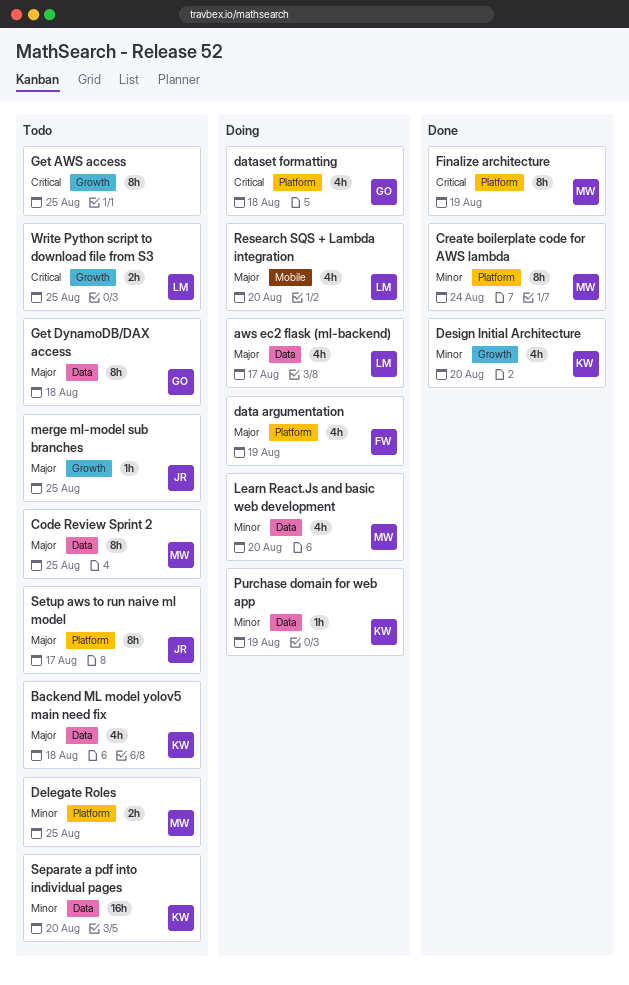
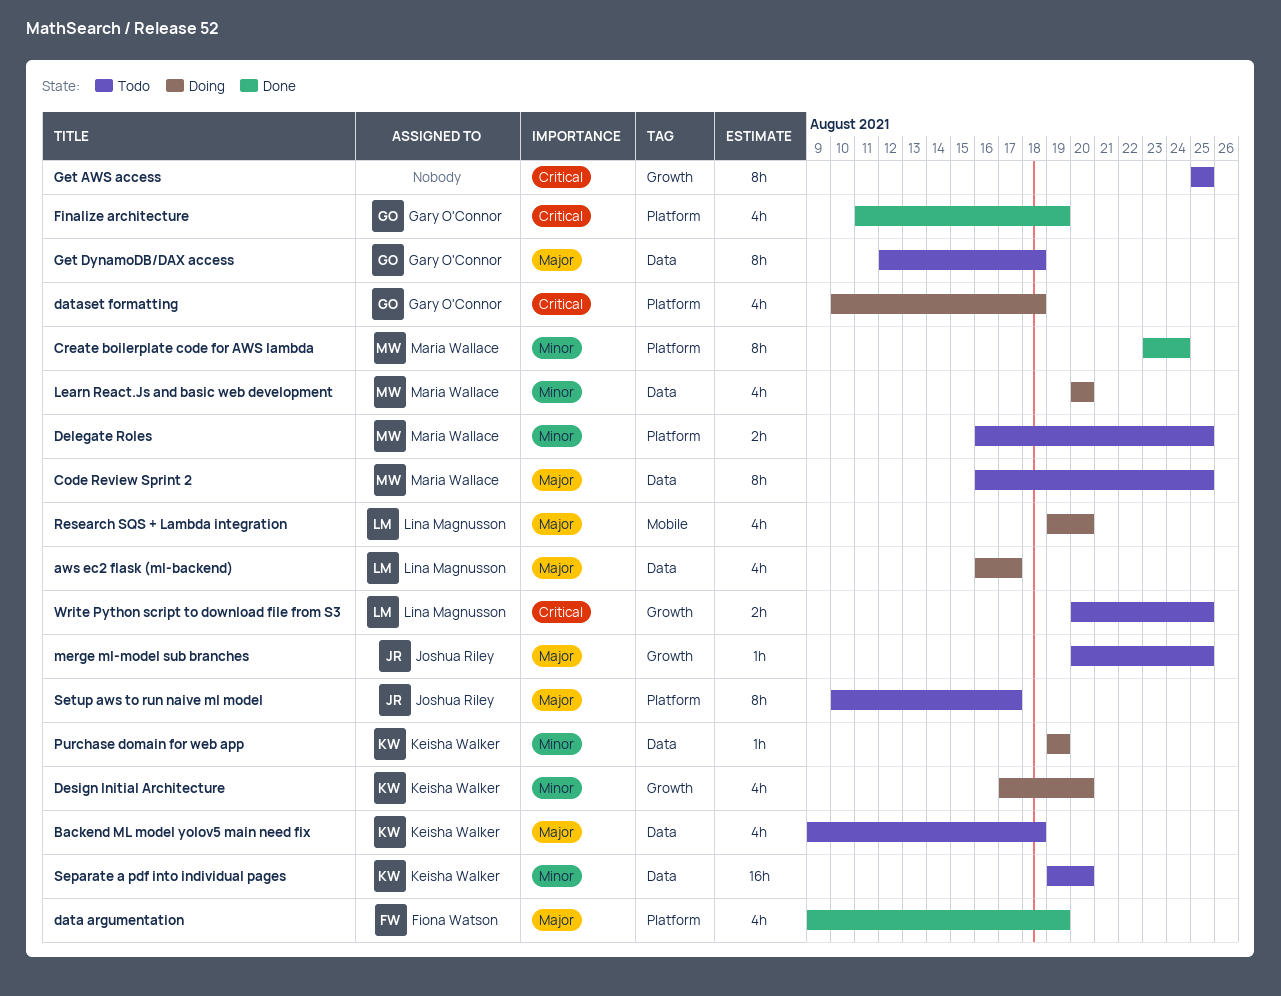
data argumentation, status: Doing -> Done
Design Initial Architecture, status: Done -> Doing
Finalize architecture, owner: Maria Wallace -> Gary O'Connor
Finalize architecture, estimate: 8h -> 4h

